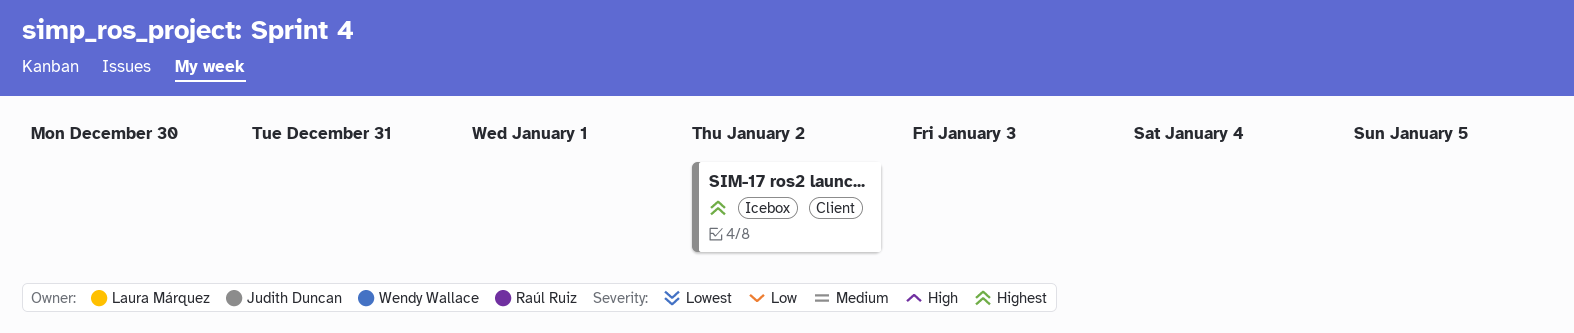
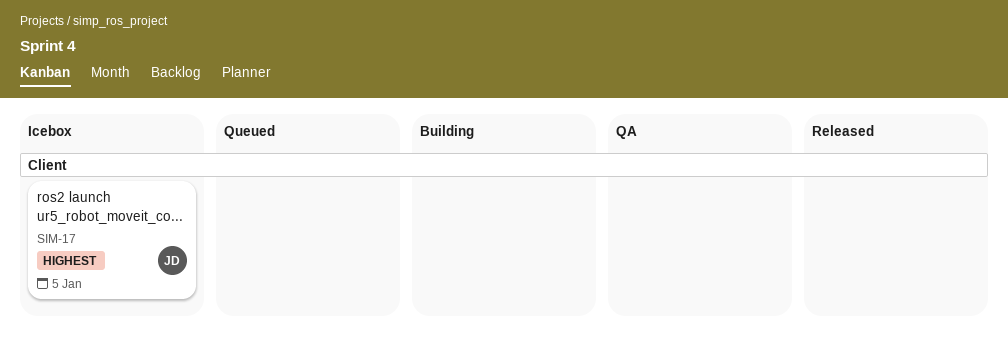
SIM-17, due: Jan 2 -> Jan 5

